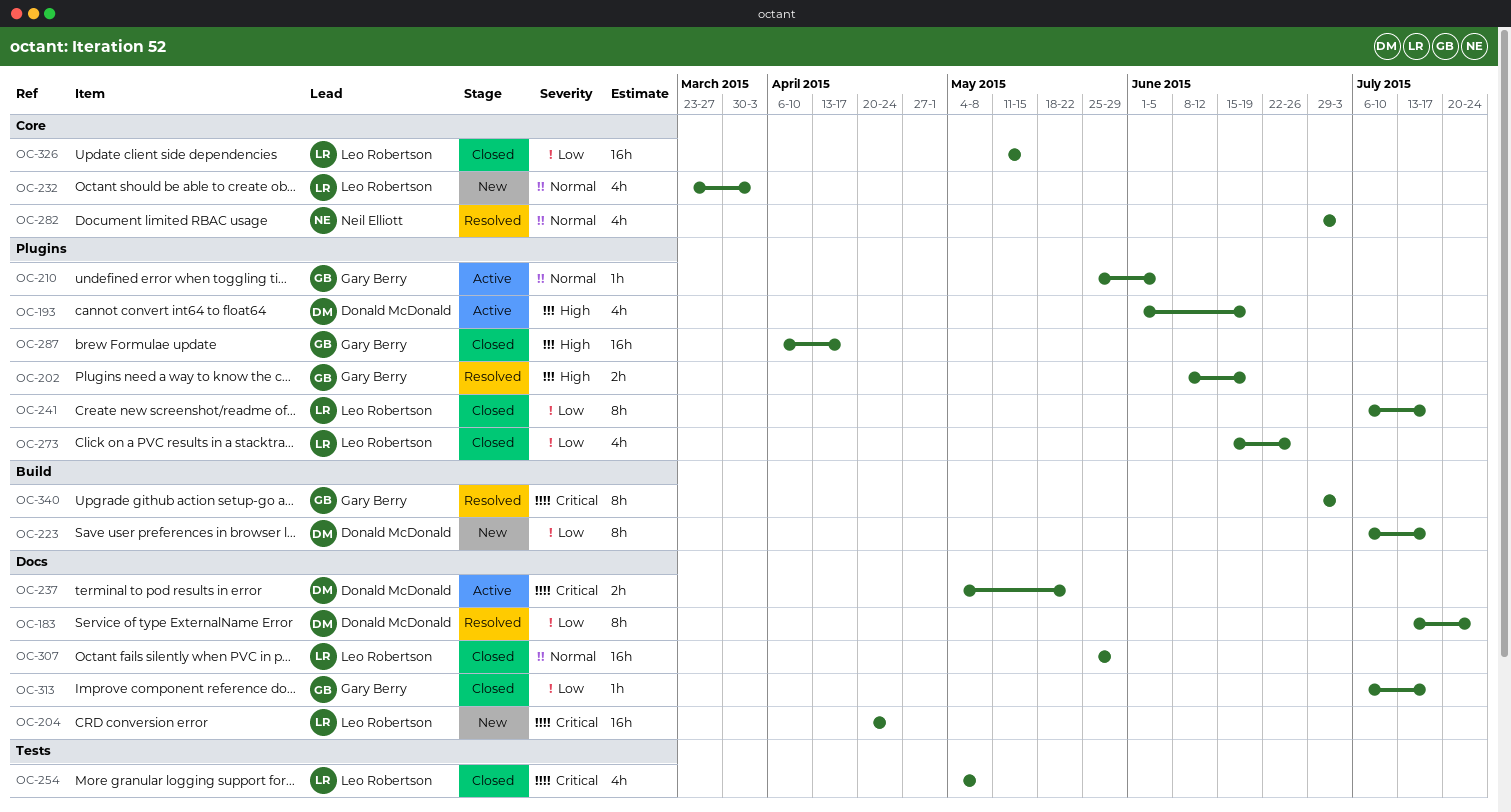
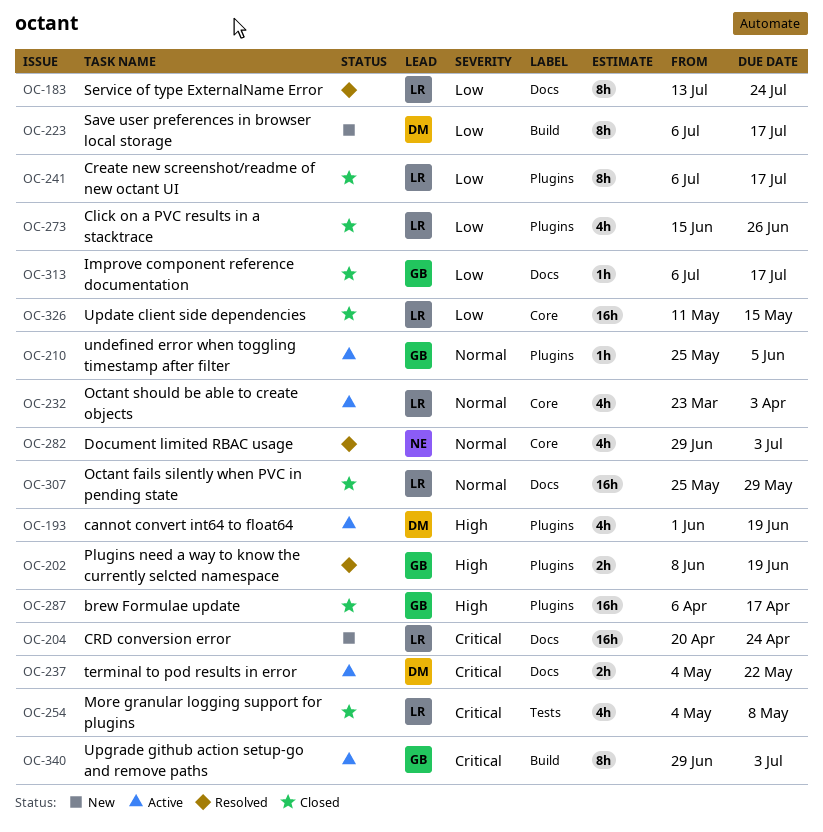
OC-183, owner: Donald McDonald -> Leo Robertson
OC-232, status: New -> Active
OC-340, status: Resolved -> Active

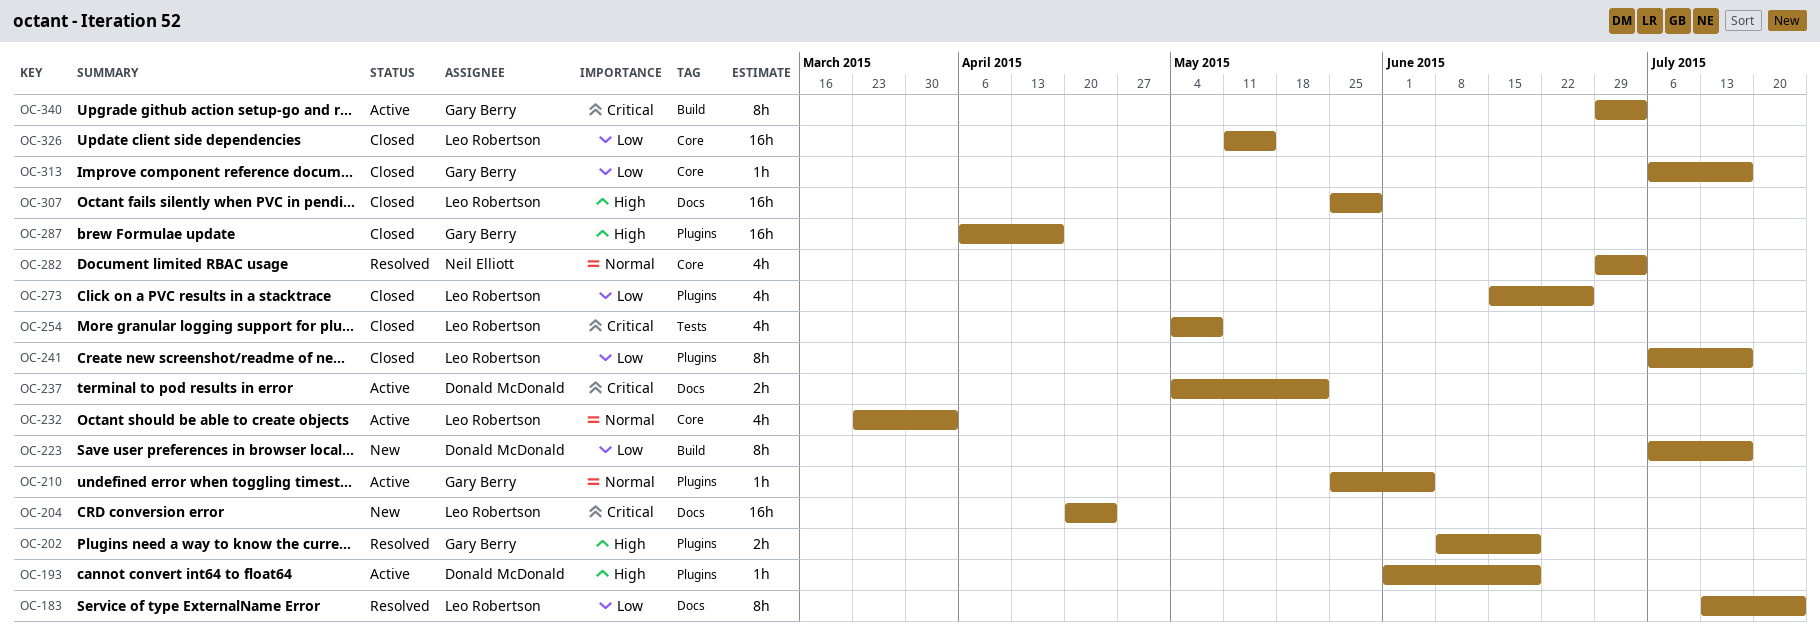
OC-193, estimate: 4h -> 1h
OC-307, priority: Normal -> High
OC-313, label: Docs -> Core

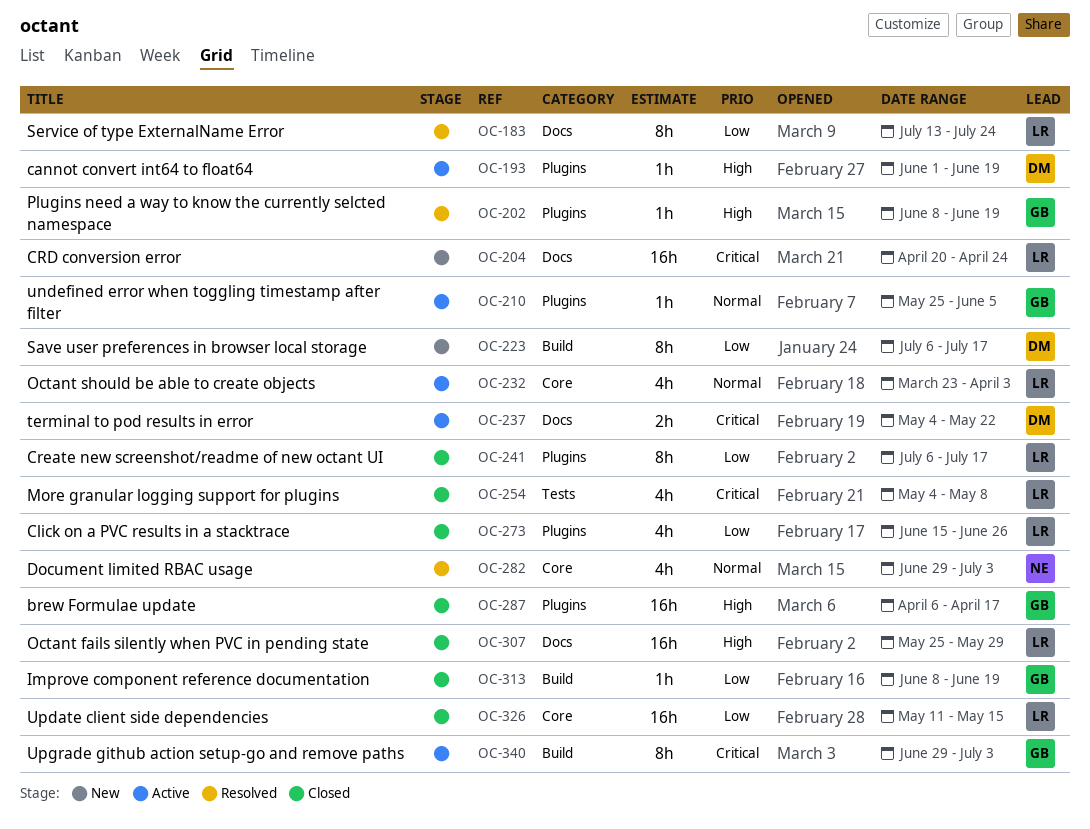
OC-202, estimate: 2h -> 1h
OC-313, label: Core -> Build
OC-313, start: Jul 6 -> Jun 8
OC-313, due: Jul 17 -> Jun 19

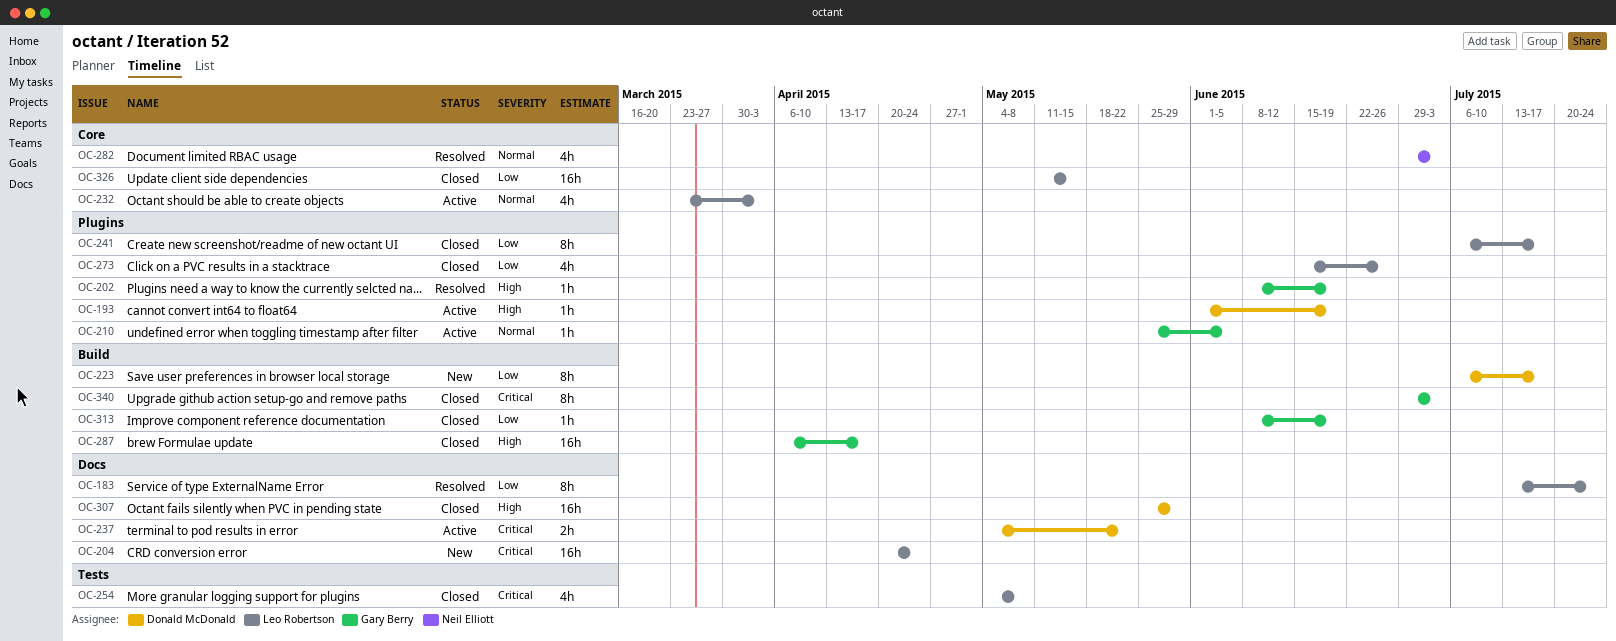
OC-287, label: Plugins -> Build
OC-307, owner: Leo Robertson -> Donald McDonald
OC-340, status: Active -> Closed

